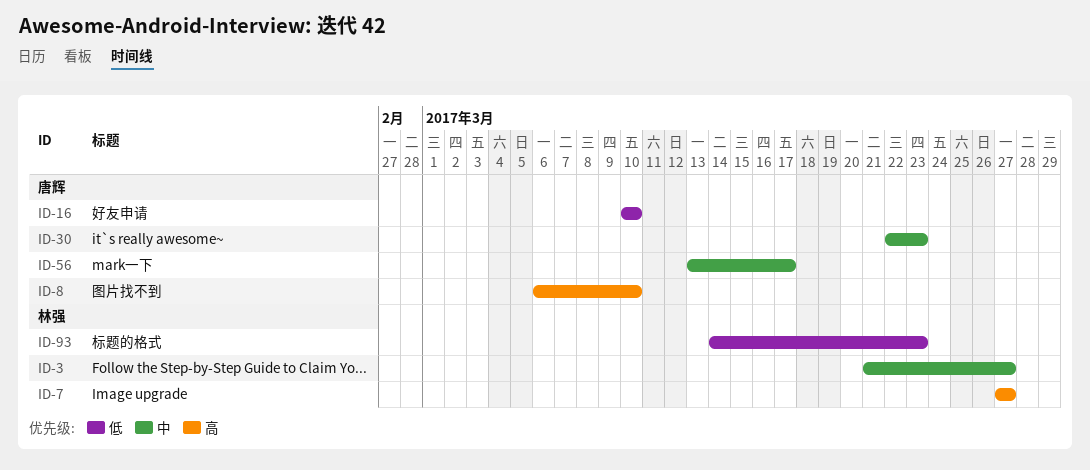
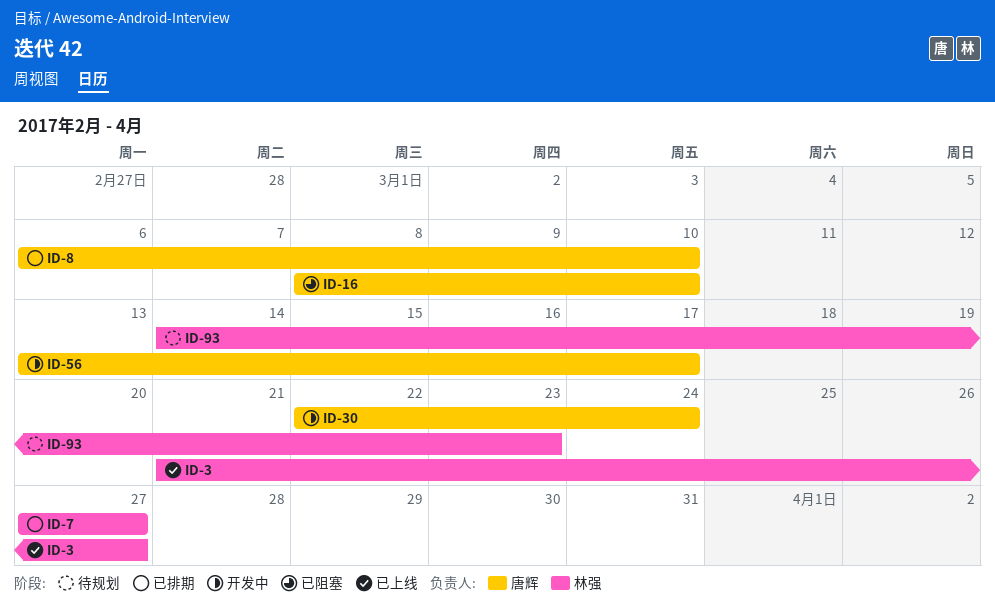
ID-16, start: Mar 10 -> Mar 8
ID-30, due: Mar 23 -> Mar 24

